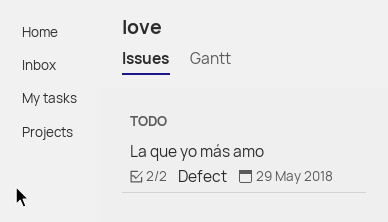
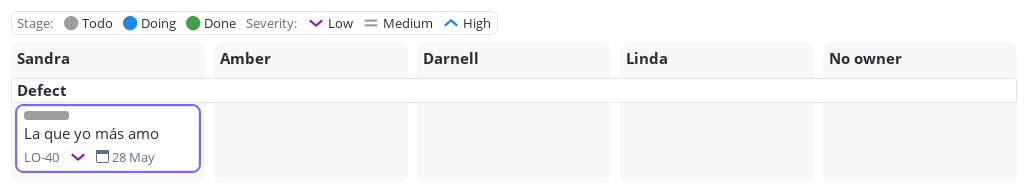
La que yo más amo, due: May 29 -> May 28

